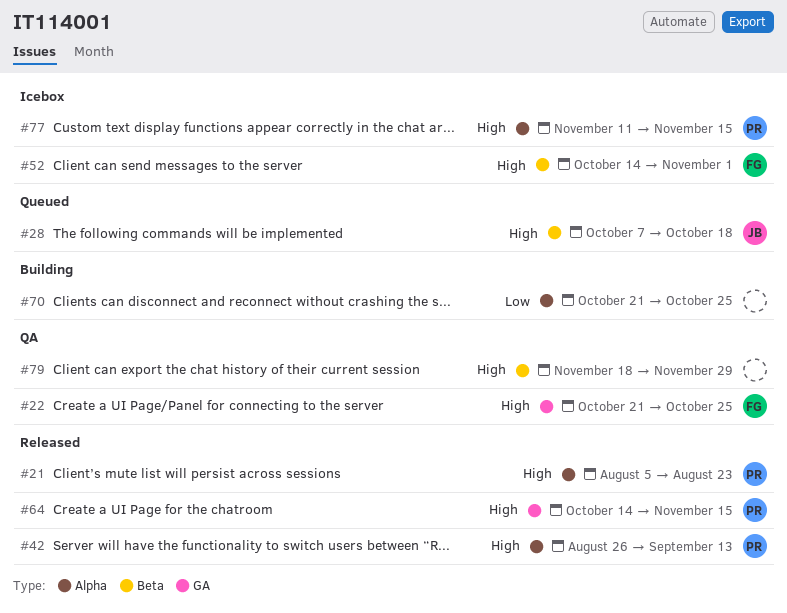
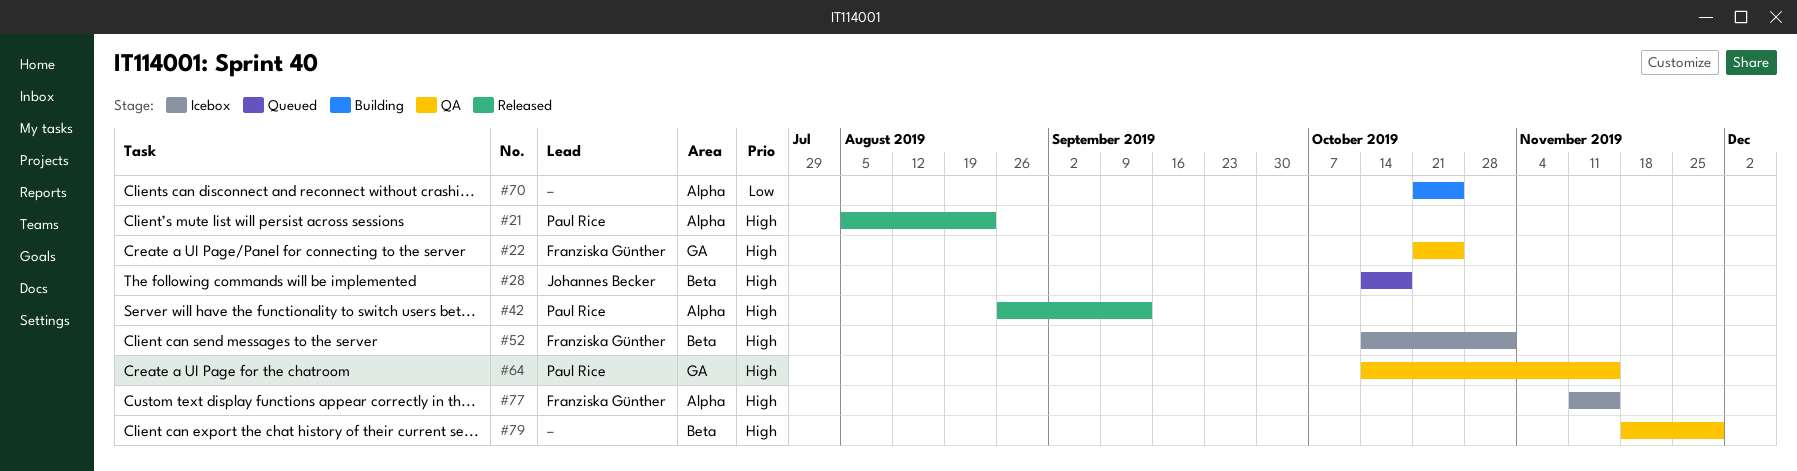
#28, start: Oct 7 -> Oct 14
#64, status: Released -> QA
#77, owner: Paul Rice -> Franziska Günther

